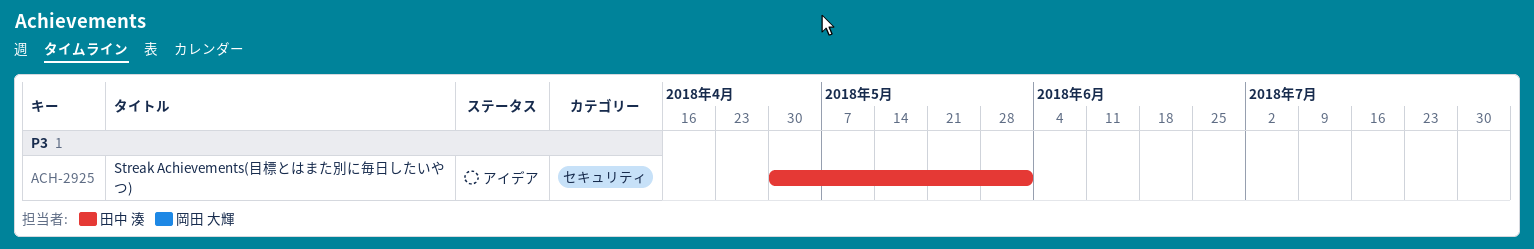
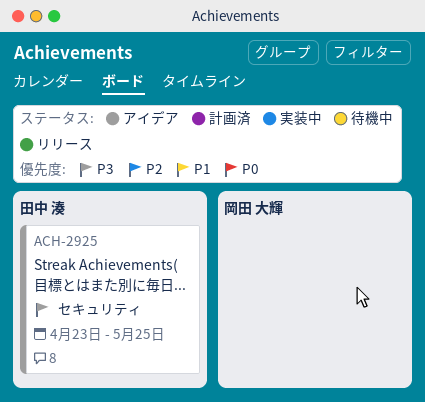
ACH-2925, start: Apr 30 -> Apr 23
ACH-2925, due: Jun 1 -> May 25

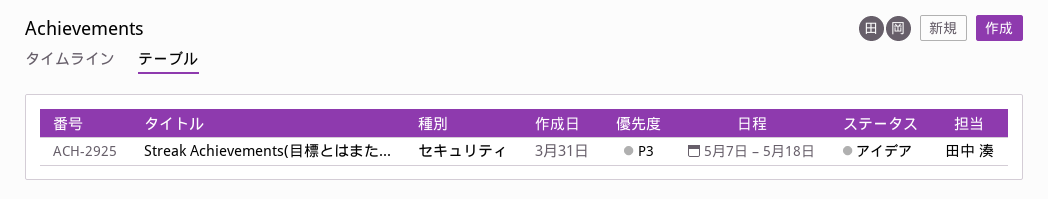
ACH-2925, start: Apr 23 -> May 7
ACH-2925, due: May 25 -> May 18

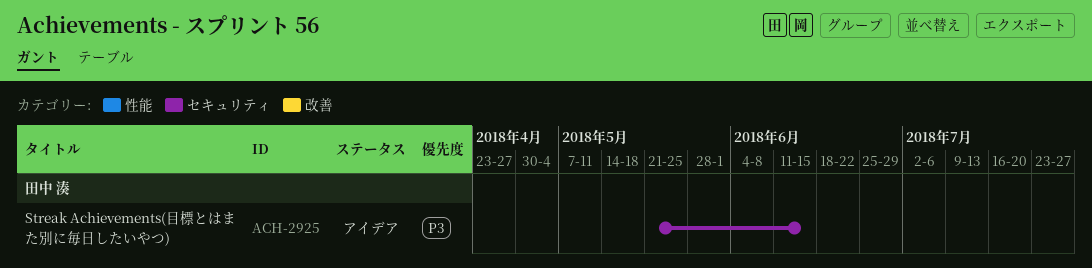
ACH-2925, start: May 7 -> May 21
ACH-2925, due: May 18 -> Jun 15

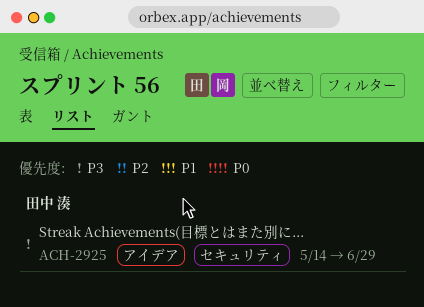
ACH-2925, start: May 21 -> May 14
ACH-2925, due: Jun 15 -> Jun 29

